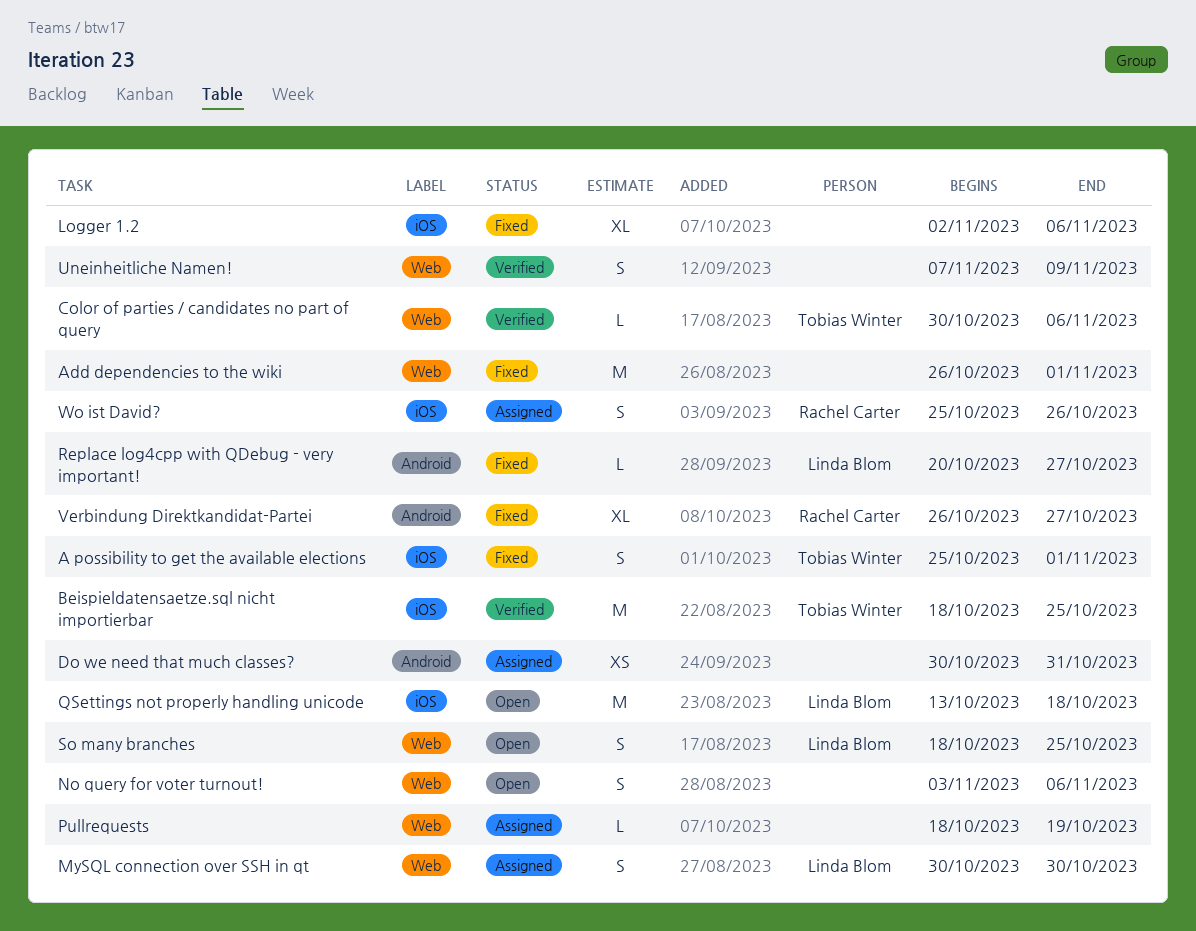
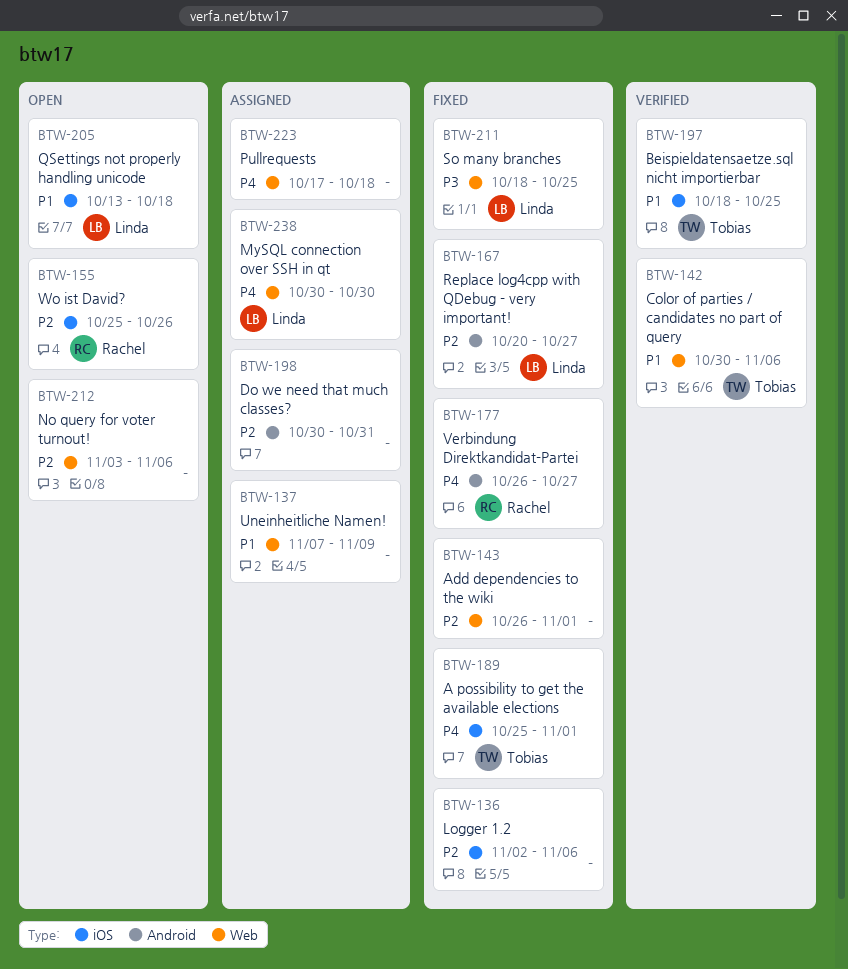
Pullrequests, start: Oct 18 -> Oct 17
Pullrequests, due: Oct 19 -> Oct 18
So many branches, status: Open -> Fixed
Uneinheitliche Namen!, status: Verified -> Assigned
Wo ist David?, status: Assigned -> Open

